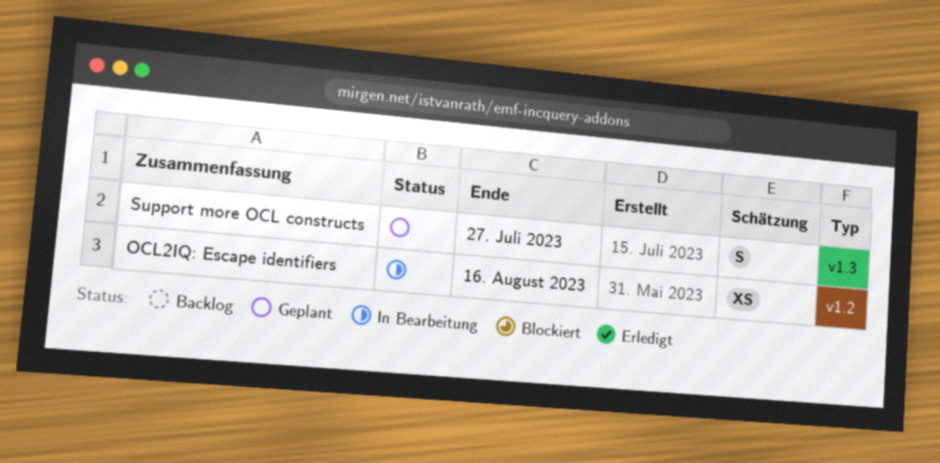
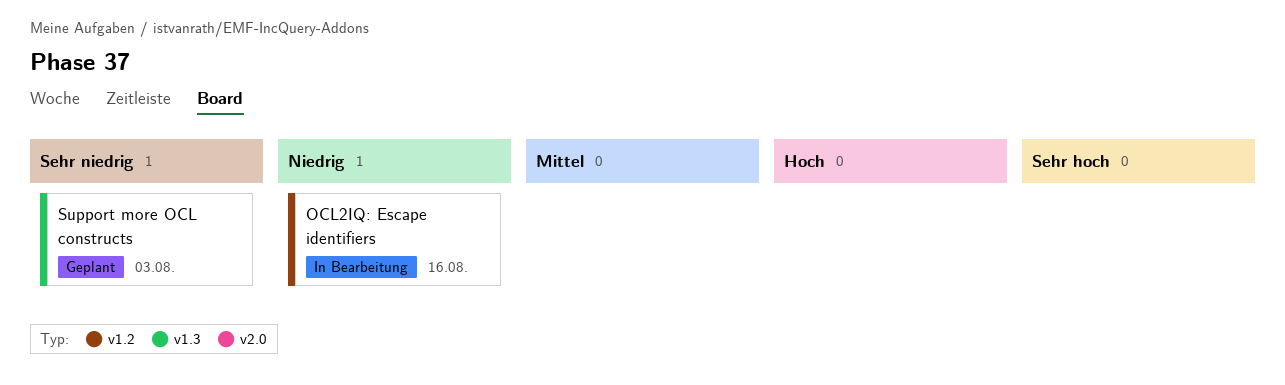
Support more OCL constructs, due: Jul 27 -> Aug 3

